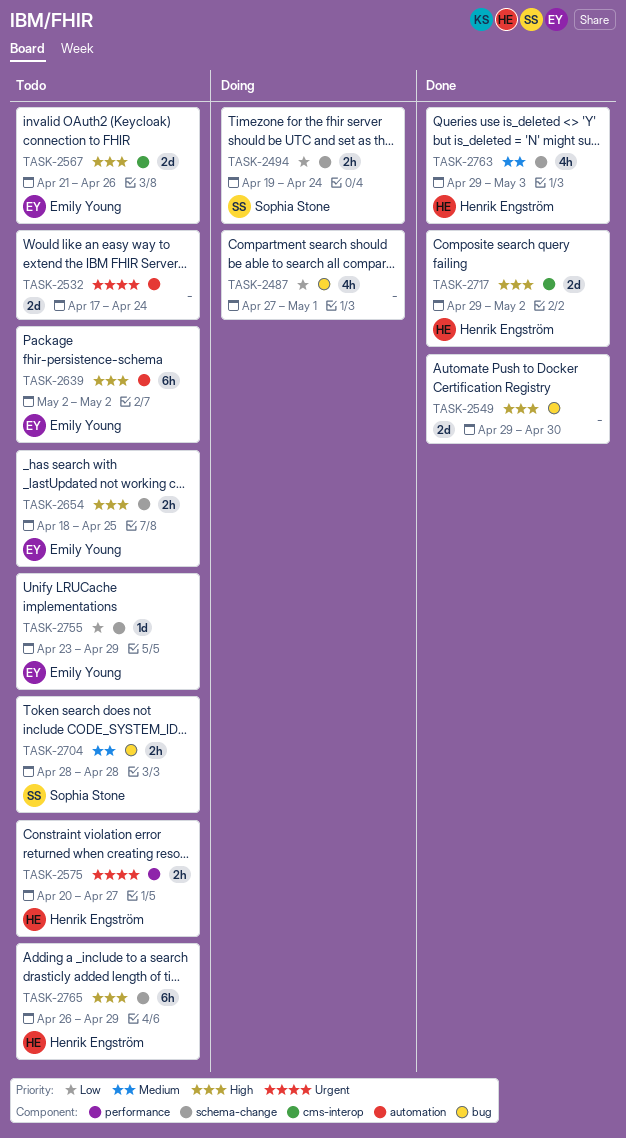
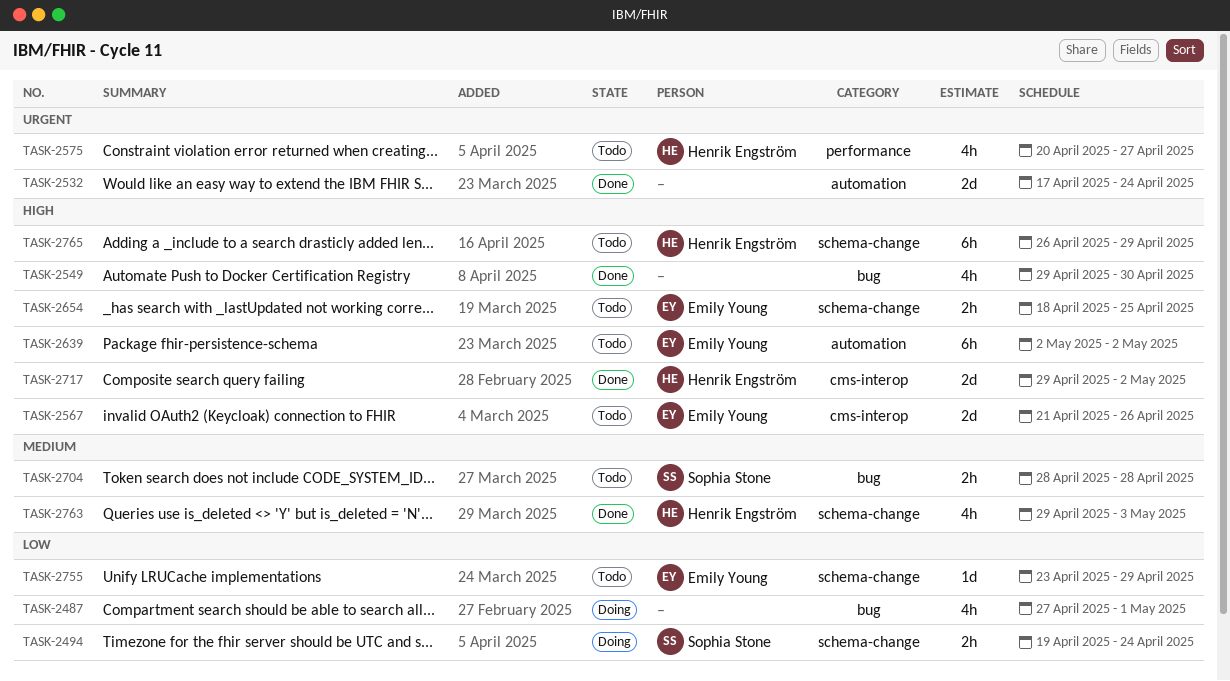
TASK-2532, status: Todo -> Done
TASK-2549, estimate: 2d -> 4h
TASK-2575, estimate: 2h -> 4h

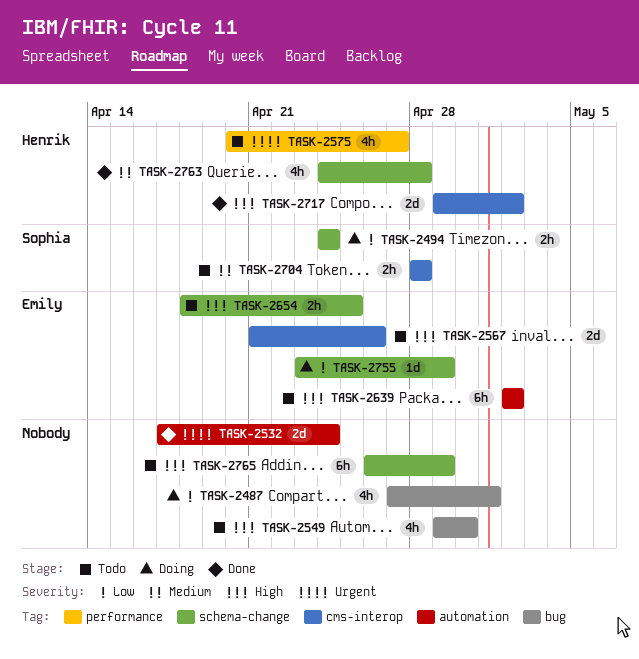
TASK-2494, start: Apr 19 -> Apr 24
TASK-2549, status: Done -> Todo
TASK-2704, label: bug -> cms-interop
TASK-2755, status: Todo -> Doing
TASK-2763, start: Apr 29 -> Apr 24
TASK-2763, due: May 3 -> Apr 28
TASK-2765, owner: Henrik Engström -> none

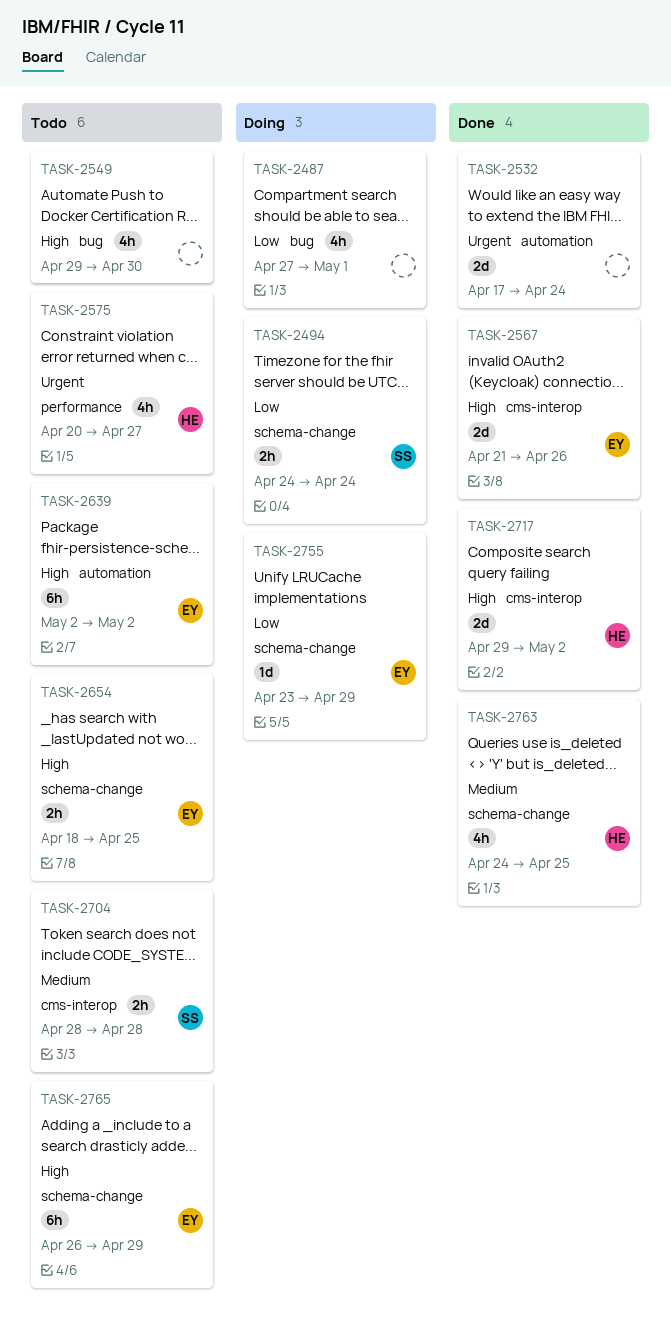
TASK-2567, status: Todo -> Done
TASK-2763, due: Apr 28 -> Apr 25
TASK-2765, owner: none -> Emily

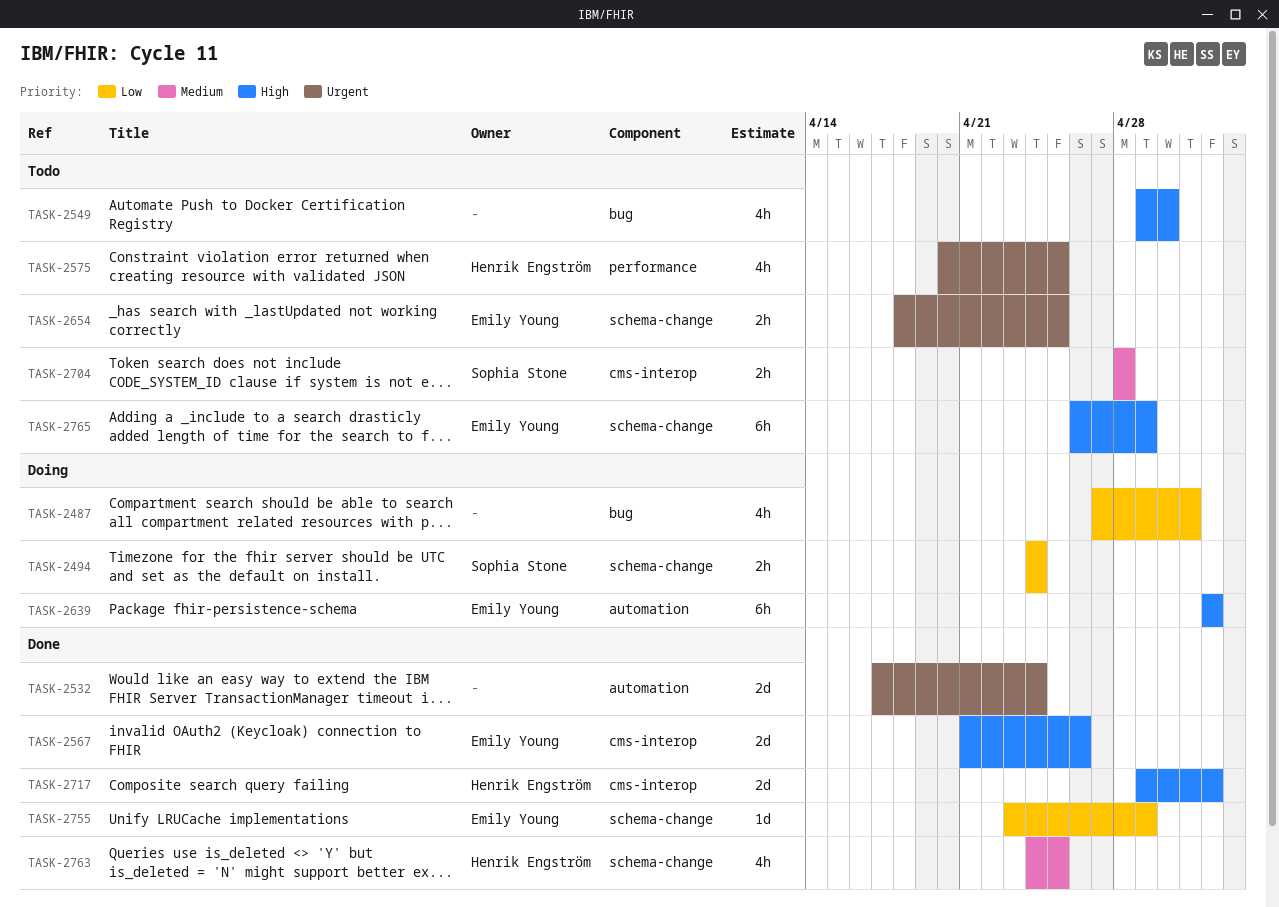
TASK-2575, due: Apr 27 -> Apr 25
TASK-2639, status: Todo -> Doing
TASK-2654, priority: High -> Urgent
TASK-2755, status: Doing -> Done

